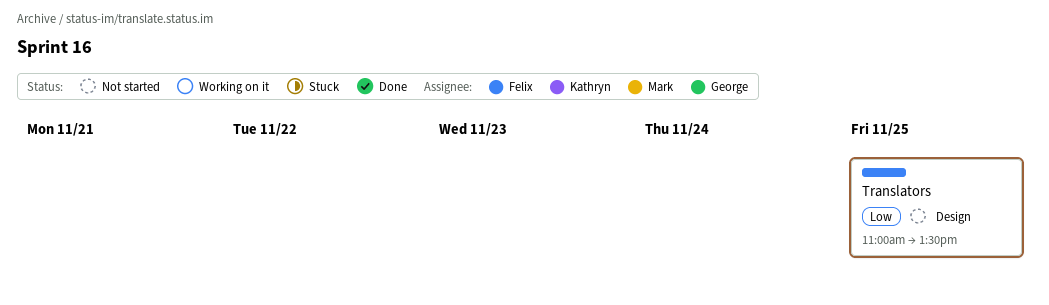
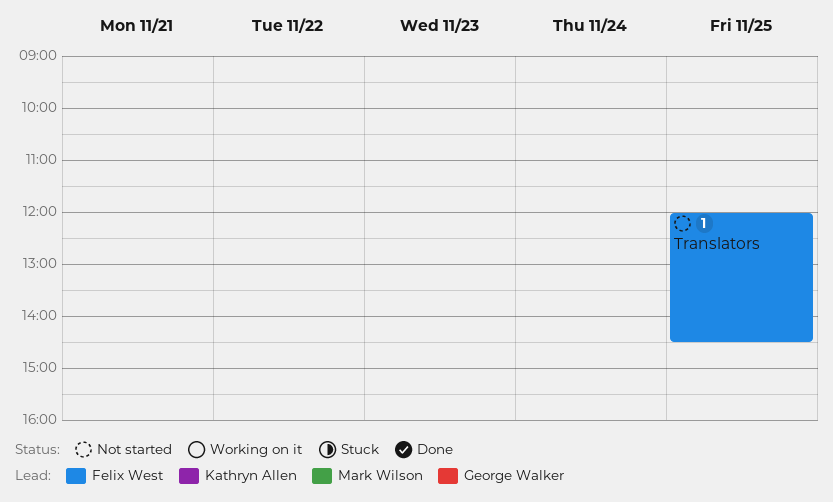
Translators, begins: 11:00 -> 12:00
Translators, ends: 13:30 -> 14:30

